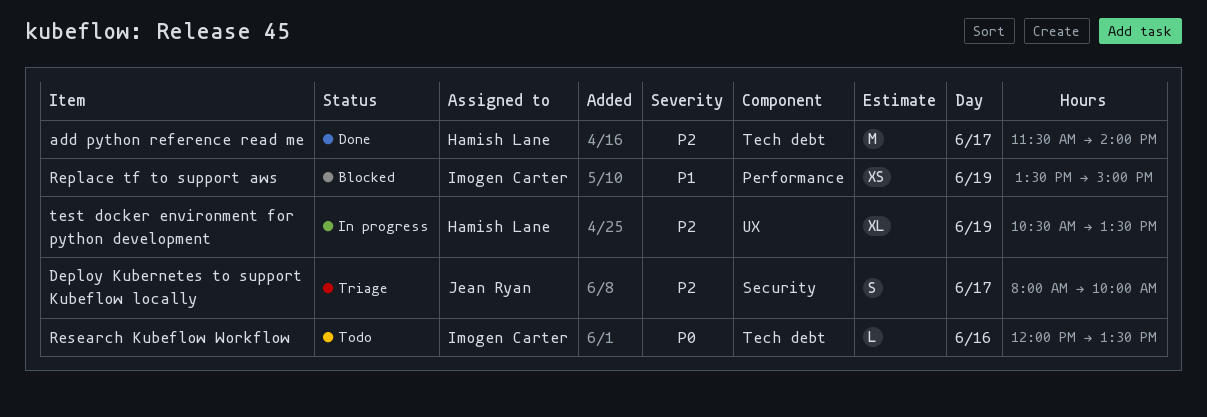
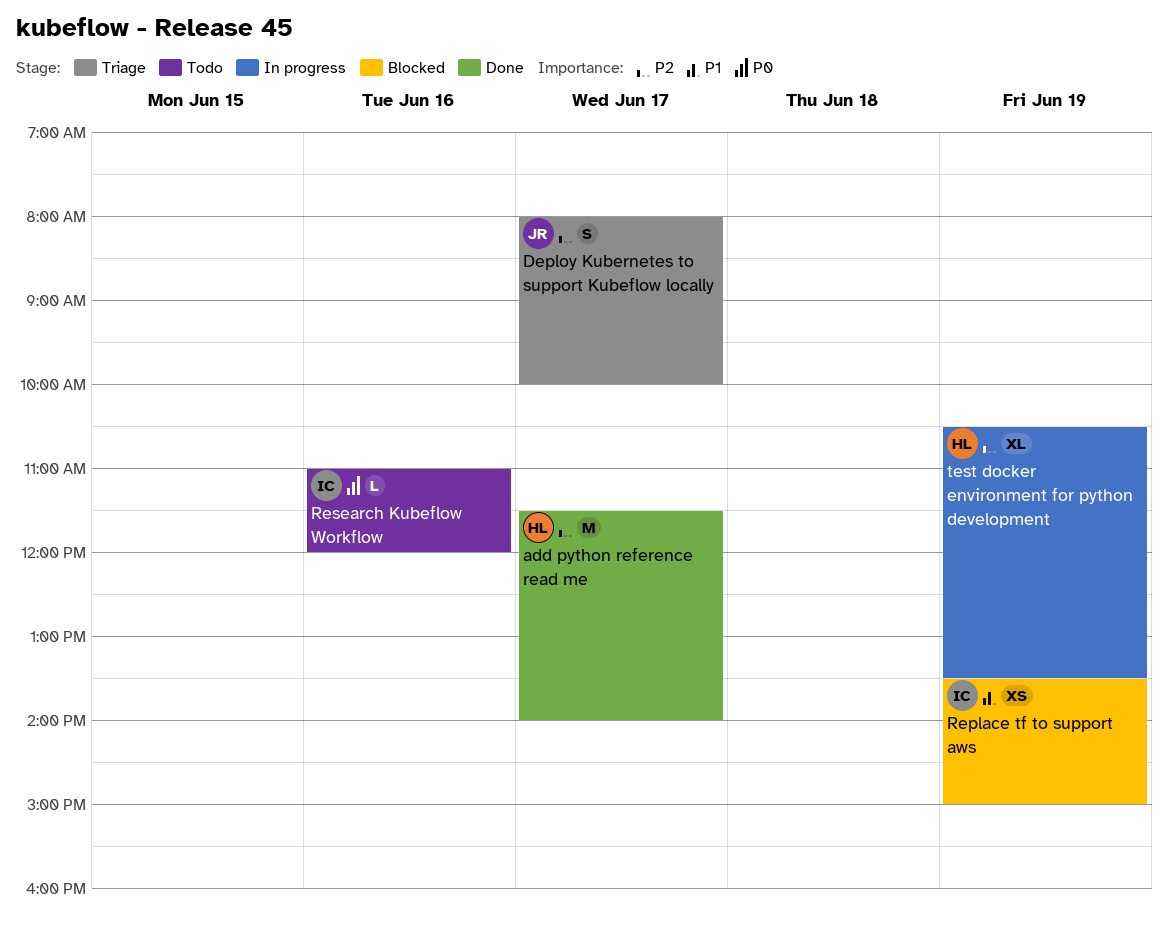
Research Kubeflow Workflow, begins: 12:00 -> 11:00
Research Kubeflow Workflow, ends: 13:30 -> 12:00

